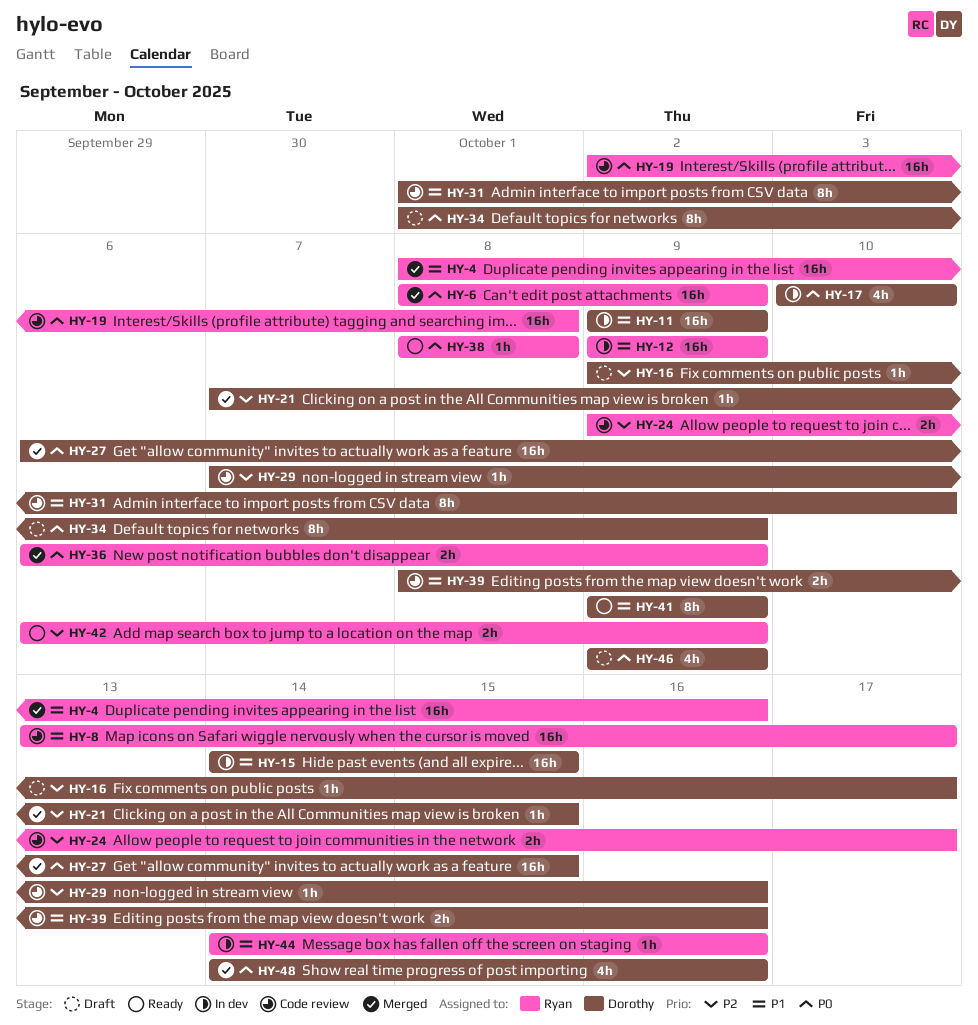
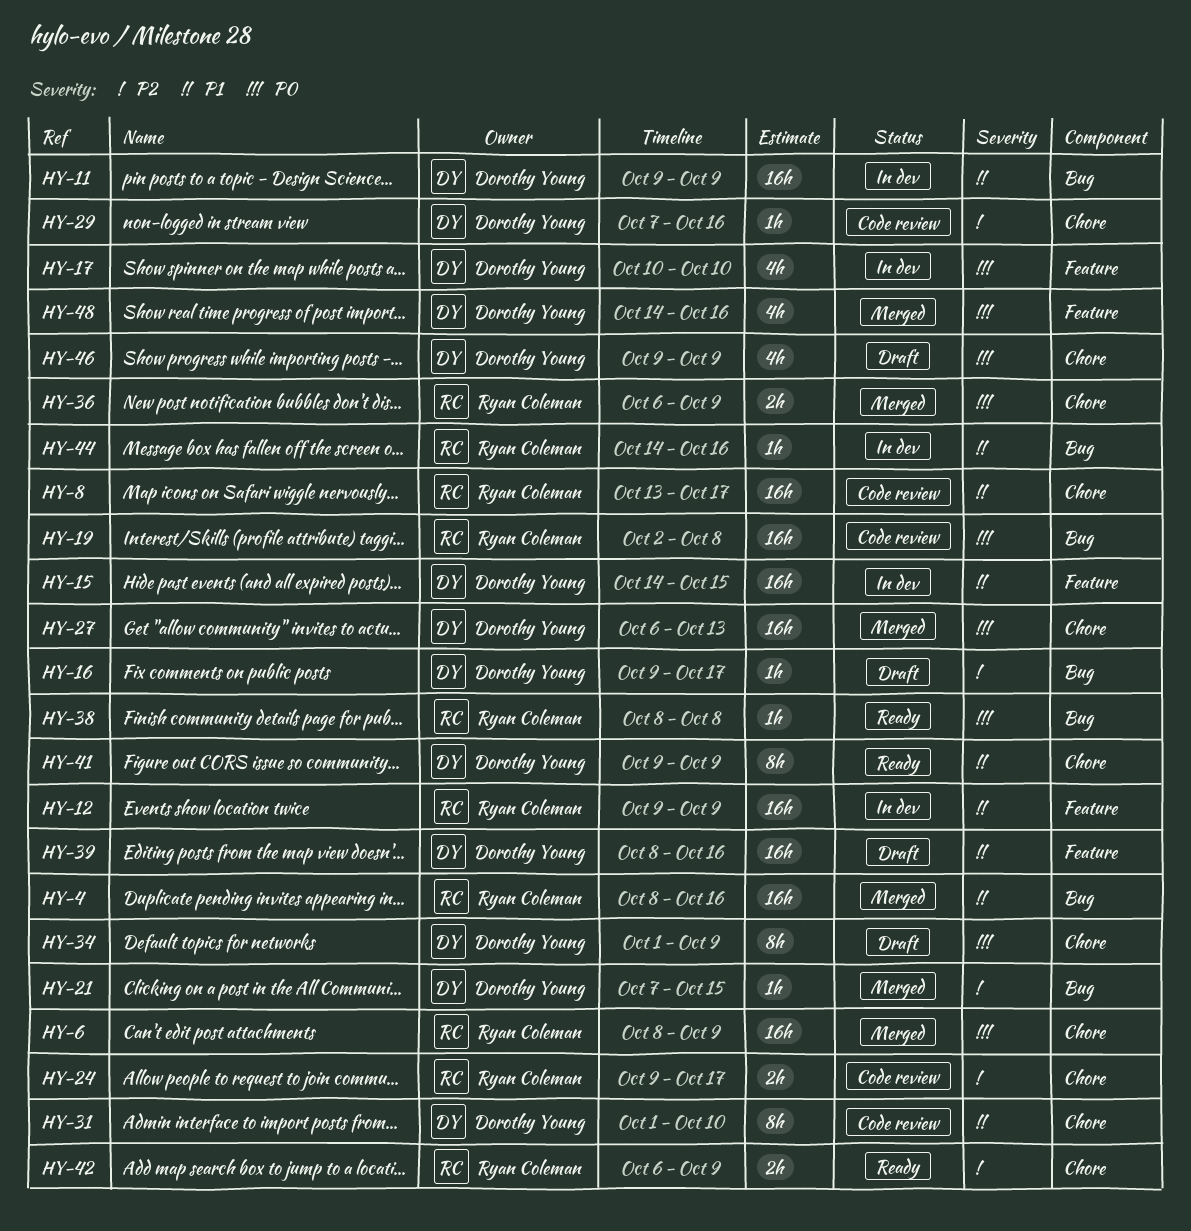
HY-27, due: Oct 15 -> Oct 13
HY-39, status: Code review -> Draft
HY-39, estimate: 2h -> 16h

